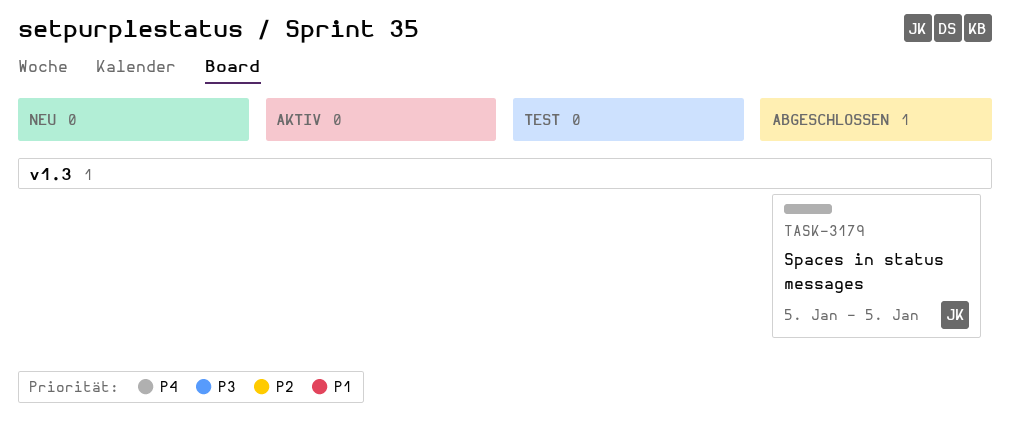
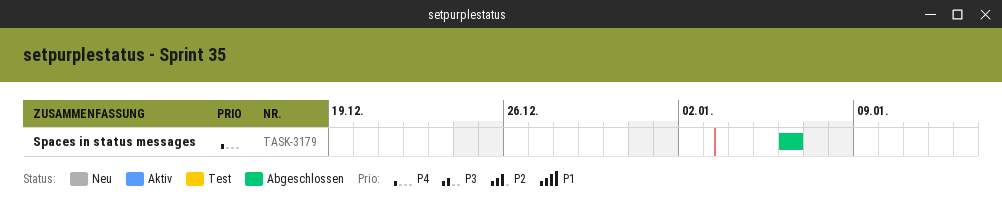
TASK-3179, start: Jan 5 -> Jan 6
TASK-3179, due: Jan 5 -> Jan 6

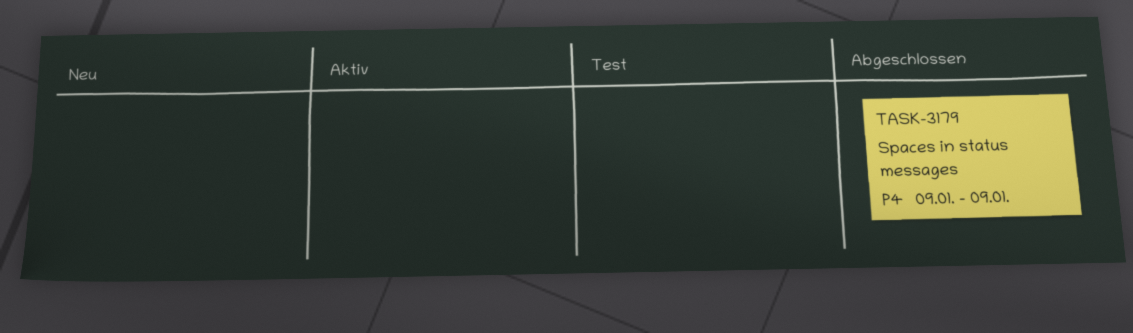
TASK-3179, start: Jan 6 -> Jan 9
TASK-3179, due: Jan 6 -> Jan 9

